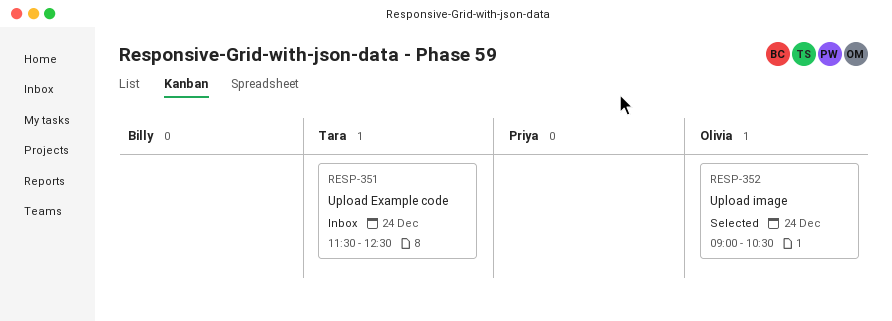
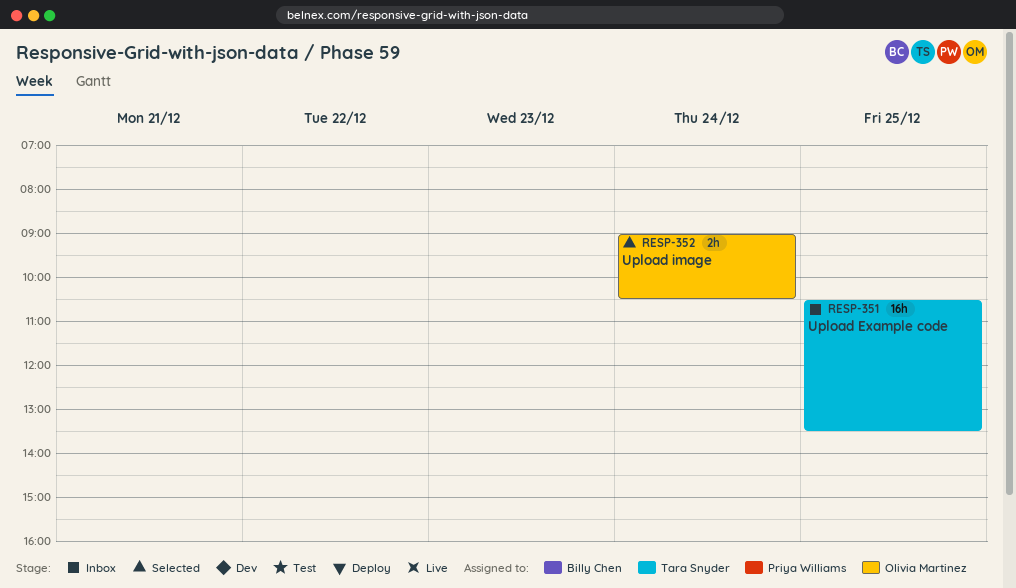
RESP-351, day: Dec 24 -> Dec 25
RESP-351, begins: 11:30 -> 10:30
RESP-351, ends: 12:30 -> 13:30

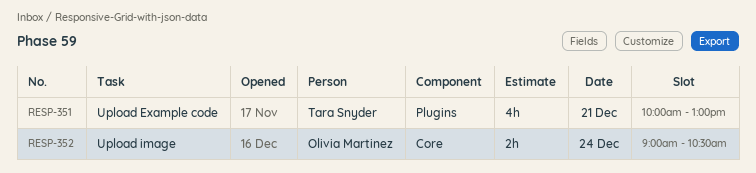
RESP-351, estimate: 16h -> 4h
RESP-351, day: Dec 25 -> Dec 21
RESP-351, begins: 10:30 -> 10:00
RESP-351, ends: 13:30 -> 13:00

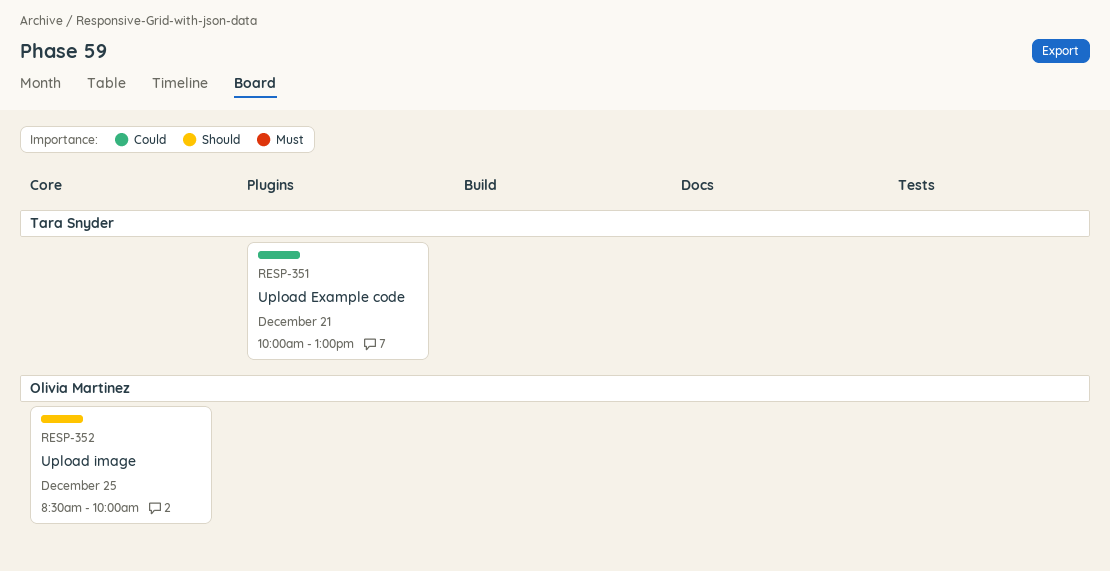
RESP-352, day: Dec 24 -> Dec 25
RESP-352, begins: 09:00 -> 08:30
RESP-352, ends: 10:30 -> 10:00

